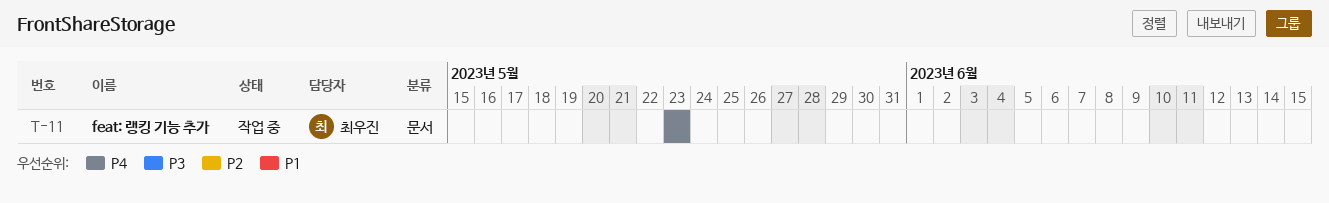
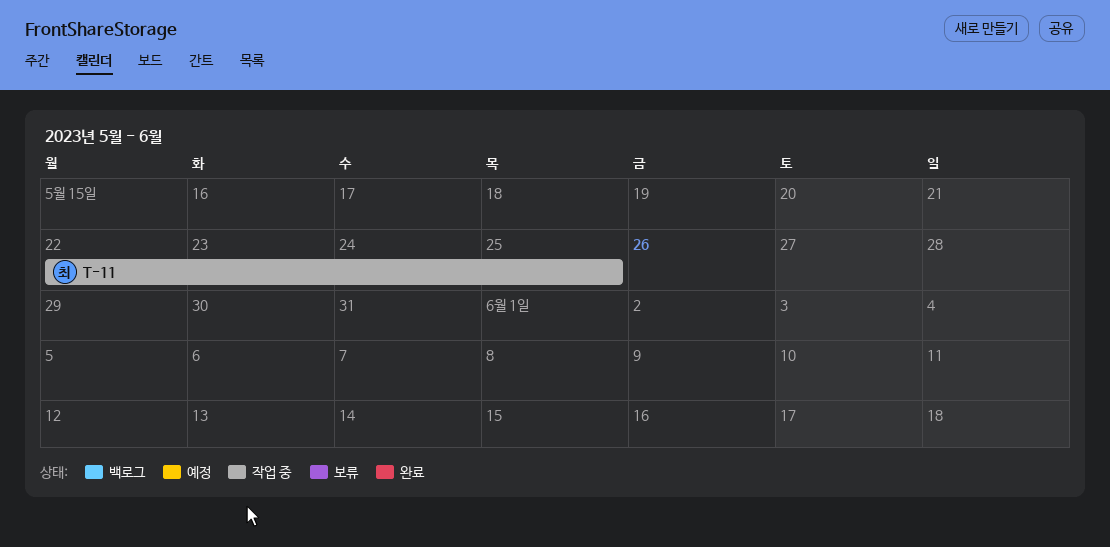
T-11, start: May 23 -> May 22
T-11, due: May 23 -> May 25

